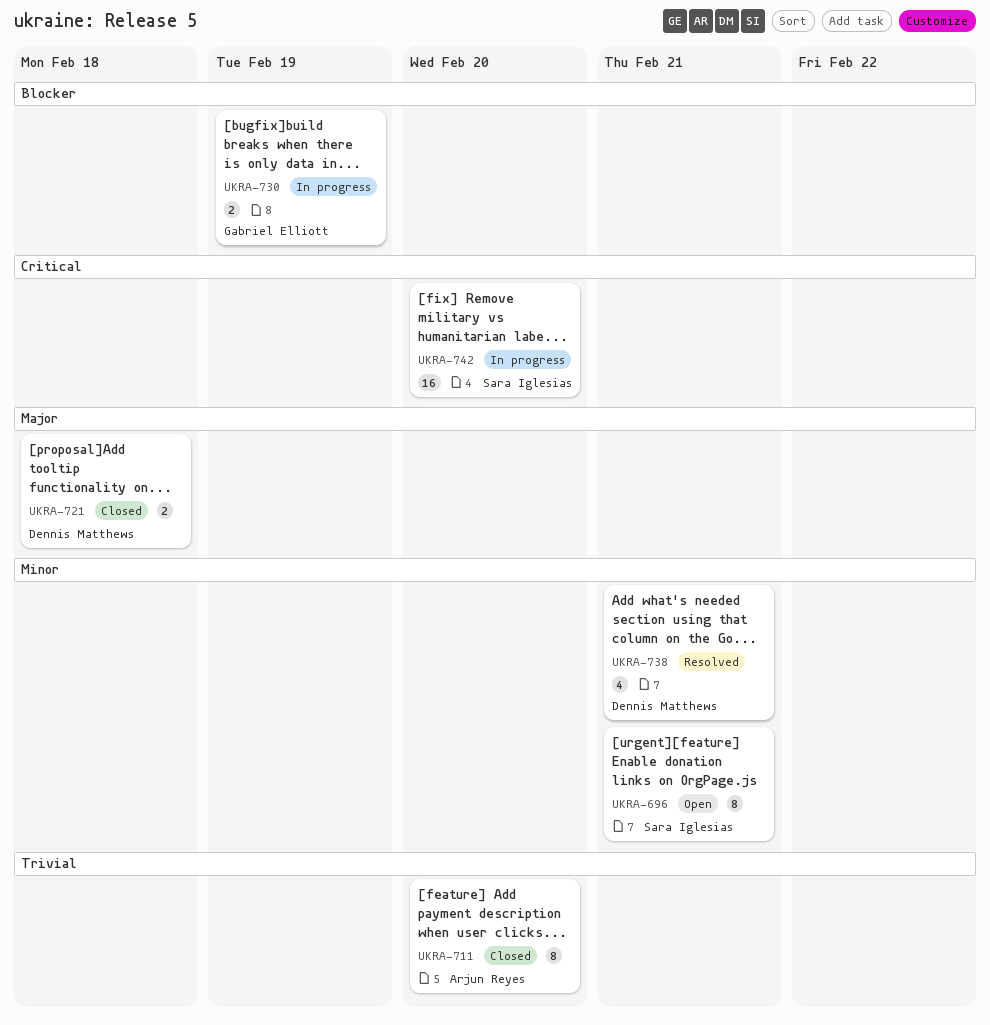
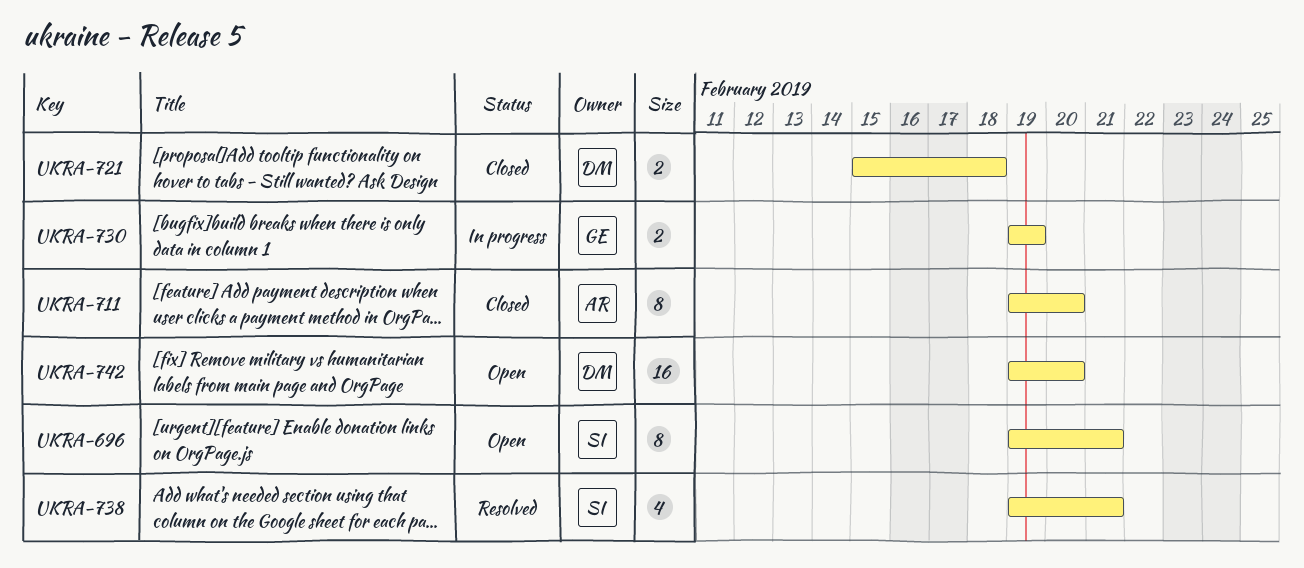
UKRA-738, owner: Dennis Matthews -> Sara Iglesias
UKRA-742, status: In progress -> Open
UKRA-742, owner: Sara Iglesias -> Dennis Matthews

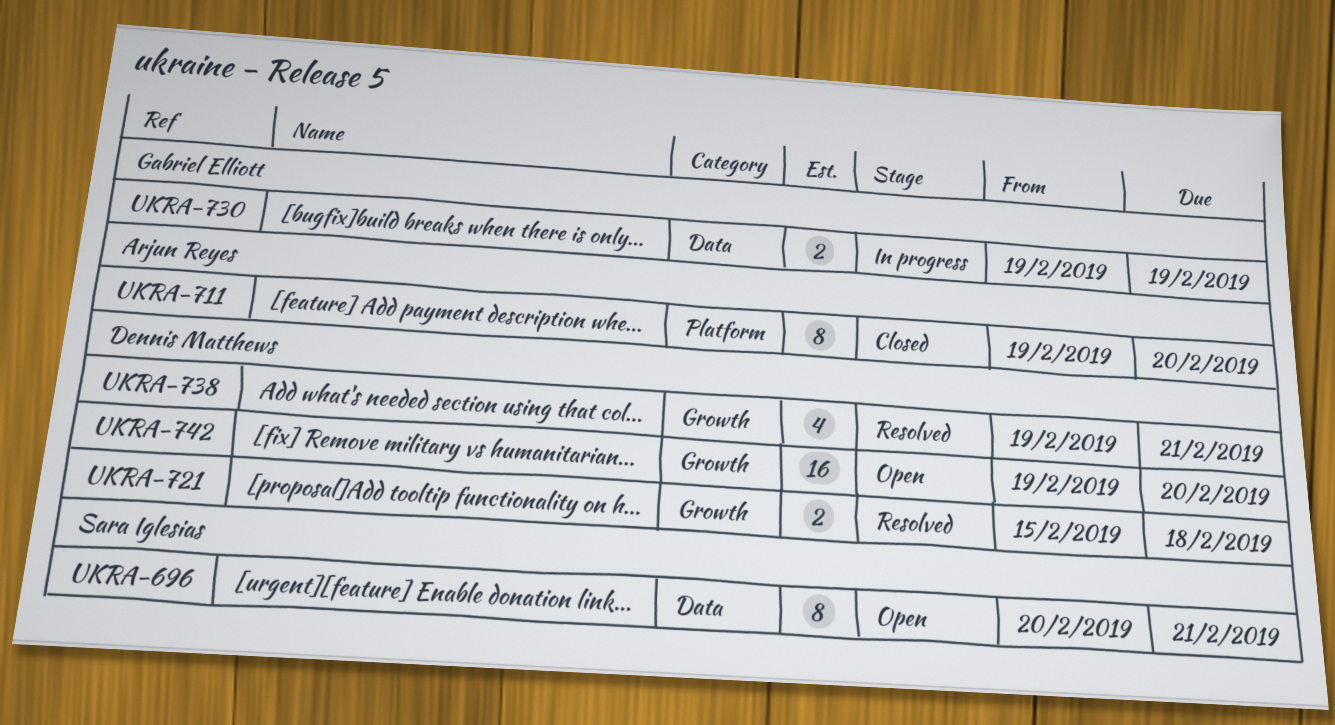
UKRA-696, start: Feb 19 -> Feb 20
UKRA-721, status: Closed -> Resolved
UKRA-738, owner: Sara Iglesias -> Dennis Matthews

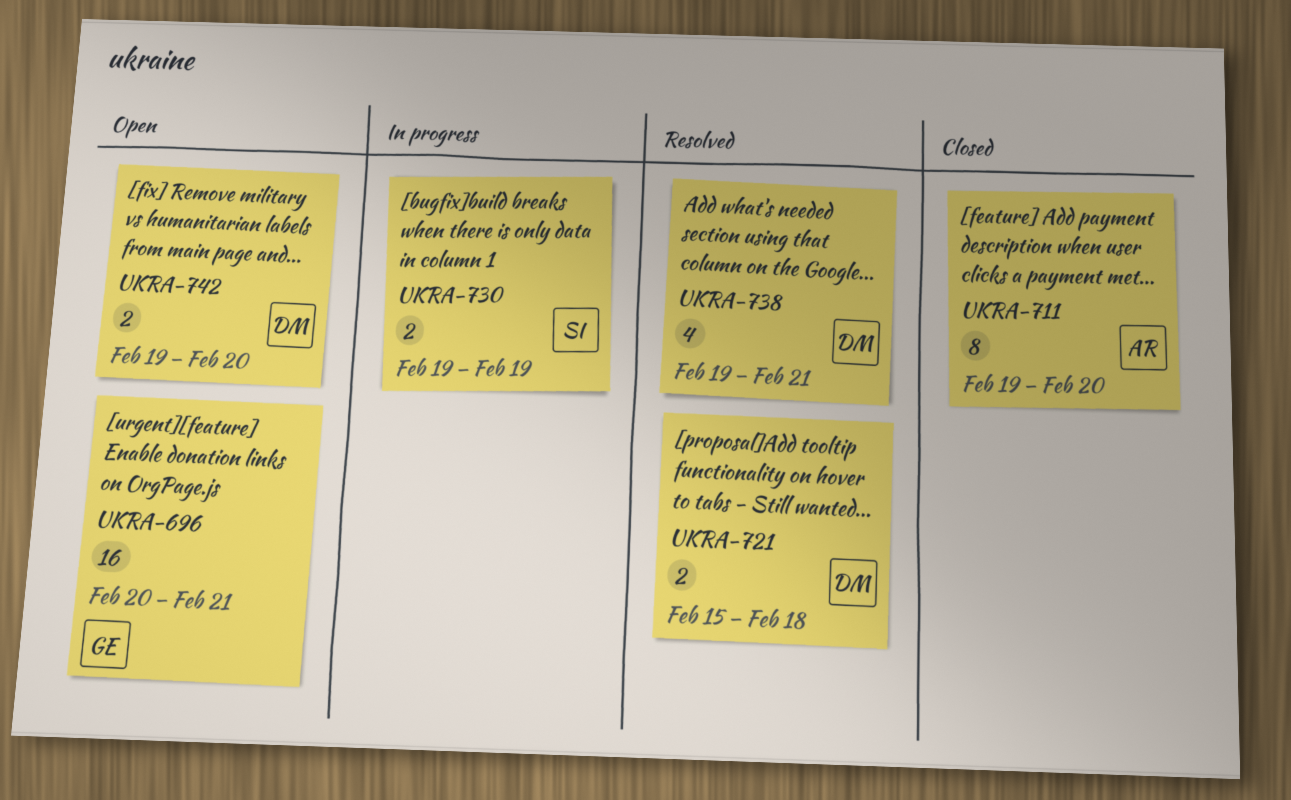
UKRA-696, owner: Sara Iglesias -> Gabriel Elliott
UKRA-696, estimate: 8 -> 16
UKRA-730, owner: Gabriel Elliott -> Sara Iglesias
UKRA-742, estimate: 16 -> 2

